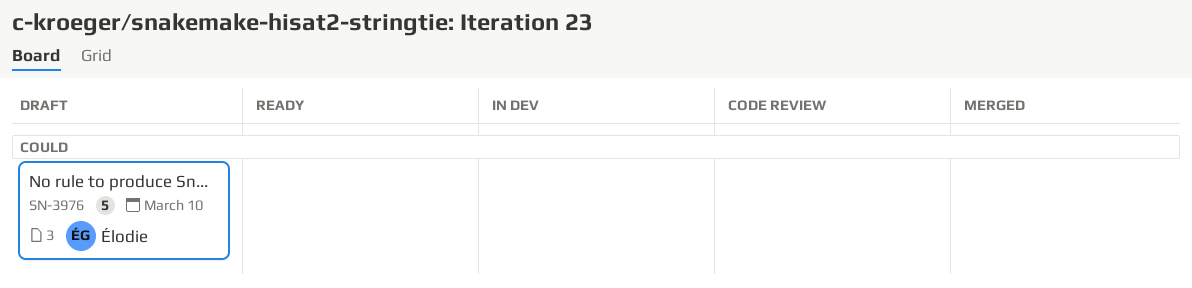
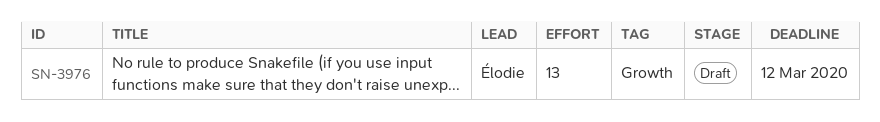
SN-3976, estimate: 5 -> 13
SN-3976, due: Mar 10 -> Mar 12

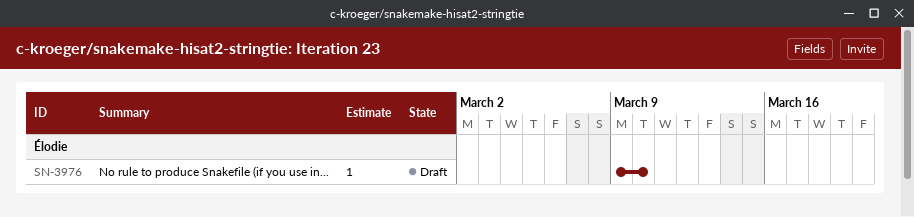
SN-3976, estimate: 13 -> 1
SN-3976, due: Mar 12 -> Mar 10

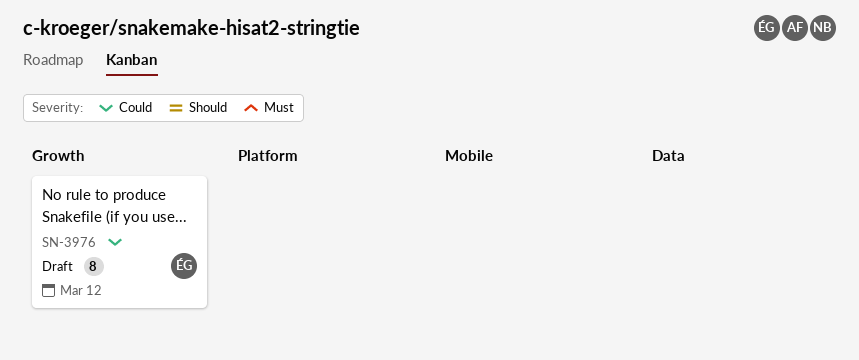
SN-3976, estimate: 1 -> 8
SN-3976, due: Mar 10 -> Mar 12

